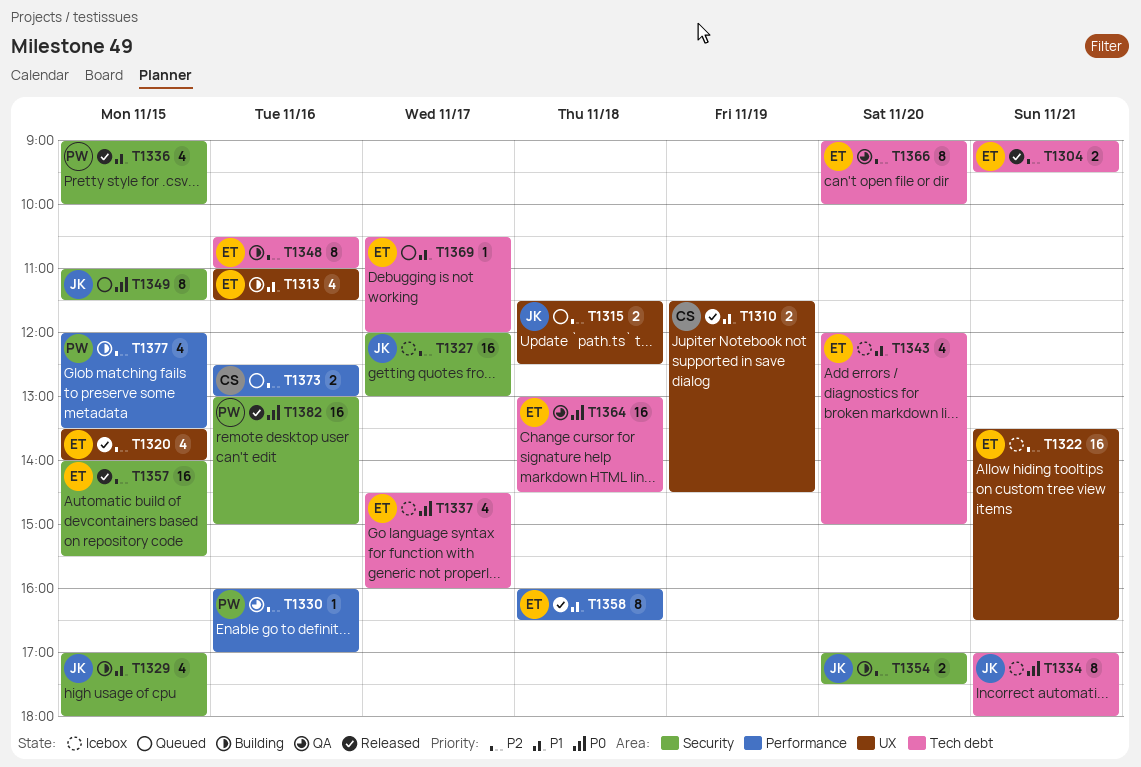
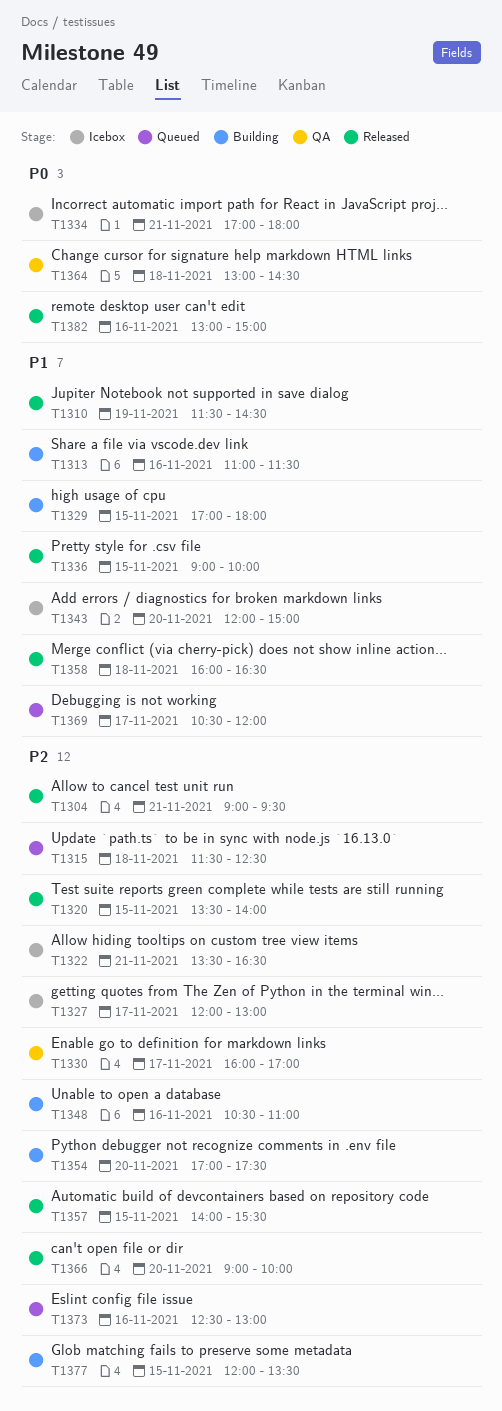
T1330, day: Nov 16 -> Nov 17
T1337: present -> none
T1349: present -> none
T1366, status: QA -> Released

